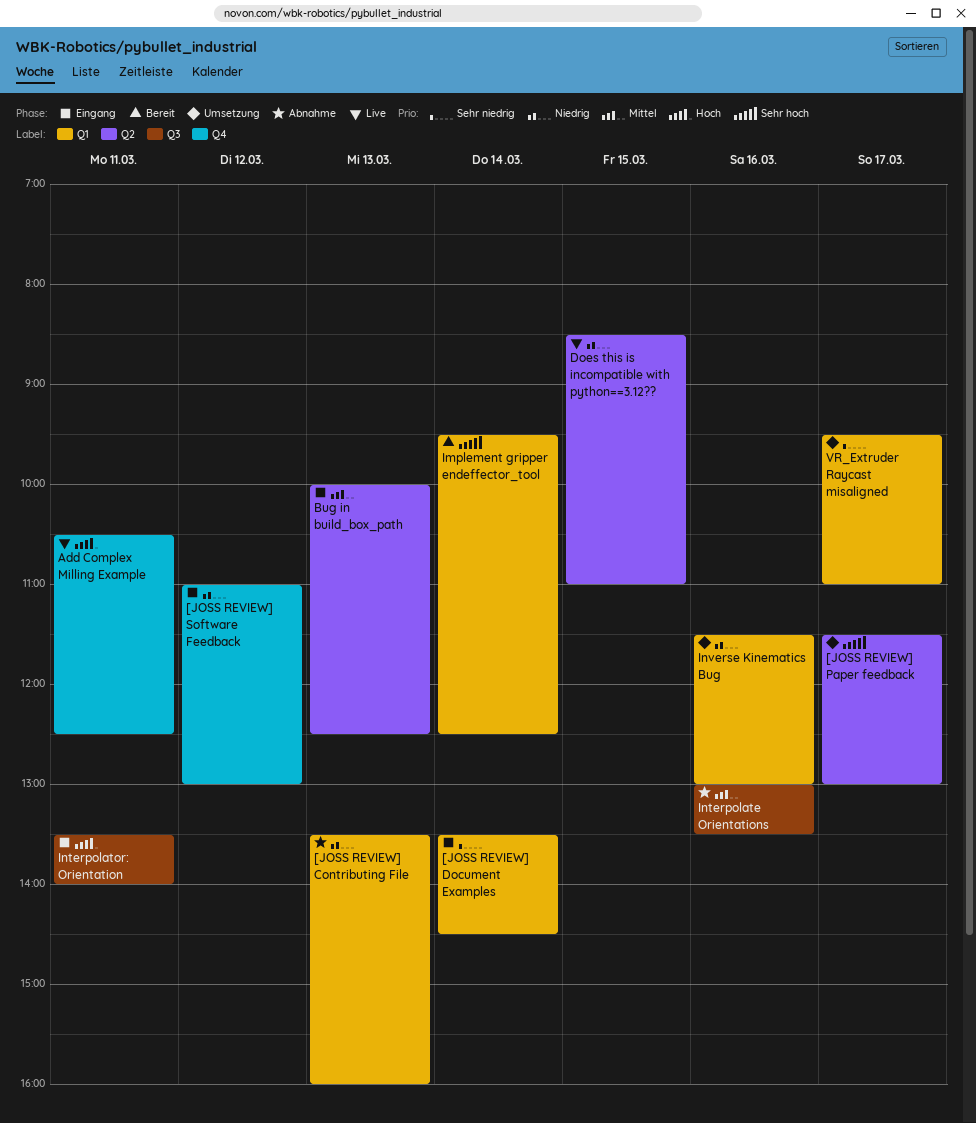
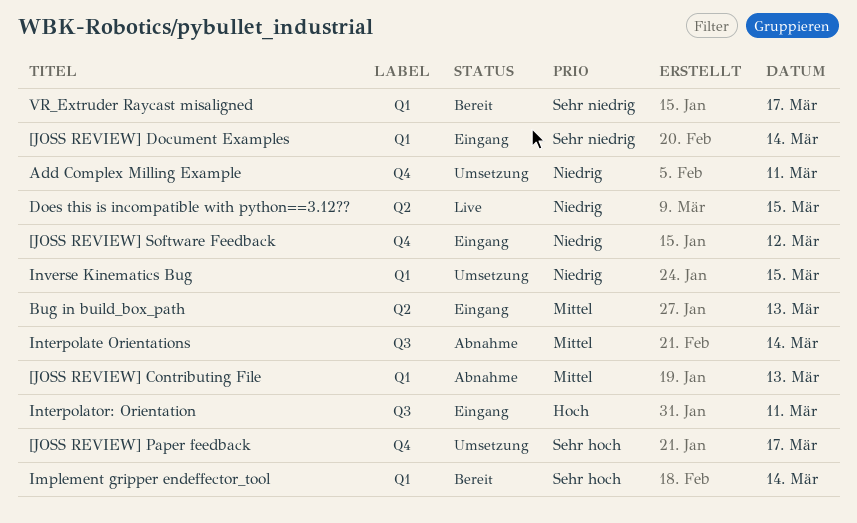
[JOSS REVIEW] Contributing File, priority: Niedrig -> Mittel
[JOSS REVIEW] Paper feedback, label: Q2 -> Q4
Add Complex Milling Example, status: Live -> Umsetzung
Add Complex Milling Example, priority: Hoch -> Niedrig
Interpolate Orientations, day: Mar 16 -> Mar 14
Inverse Kinematics Bug, day: Mar 16 -> Mar 15
VR_Extruder Raycast misaligned, status: Umsetzung -> Bereit

